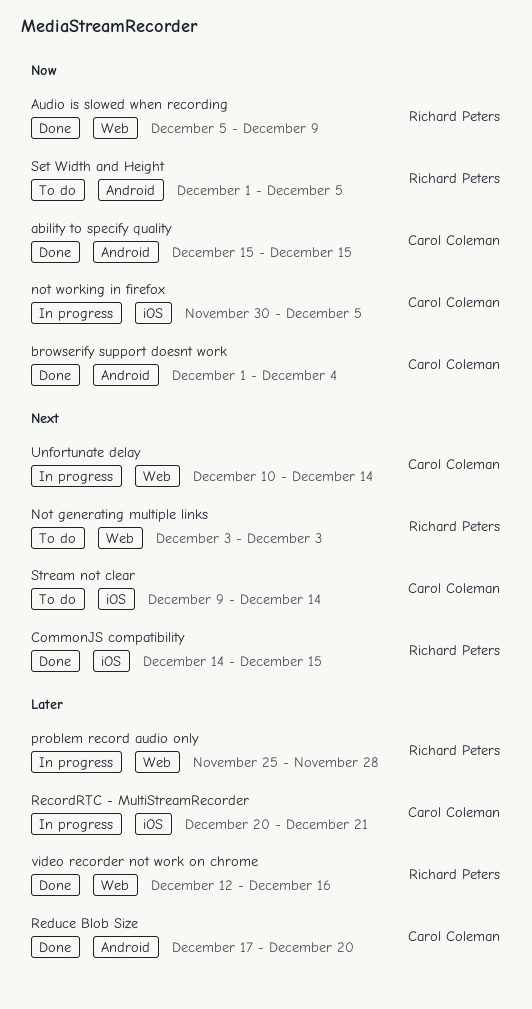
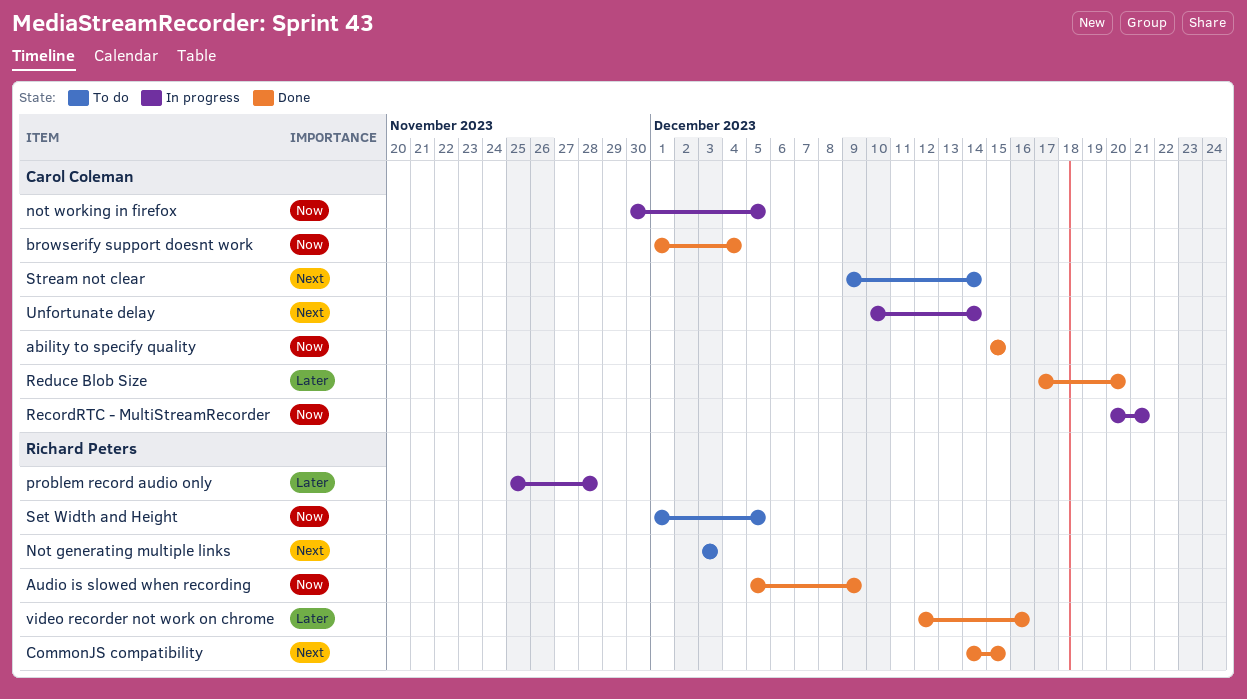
RecordRTC - MultiStreamRecorder, priority: Later -> Now

